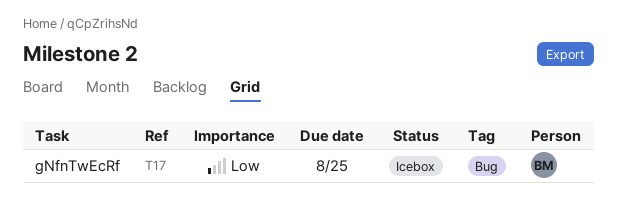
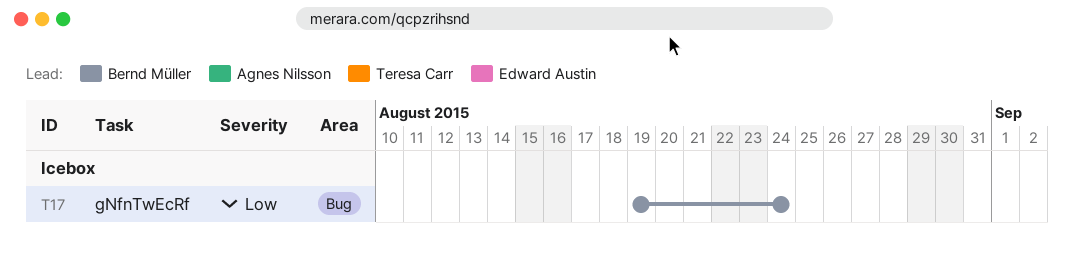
T17, due: Aug 25 -> Aug 24

